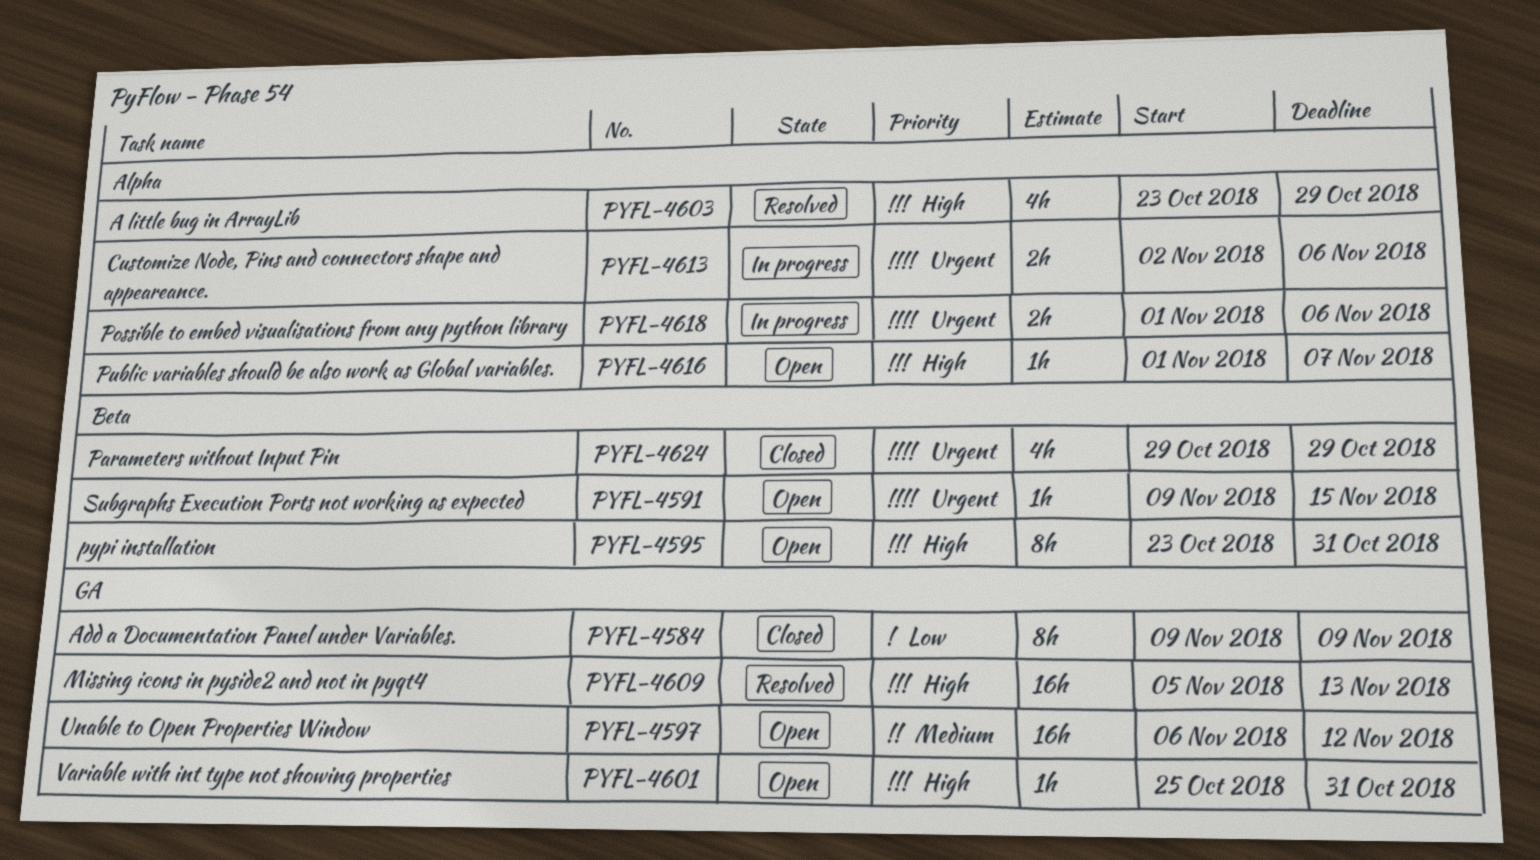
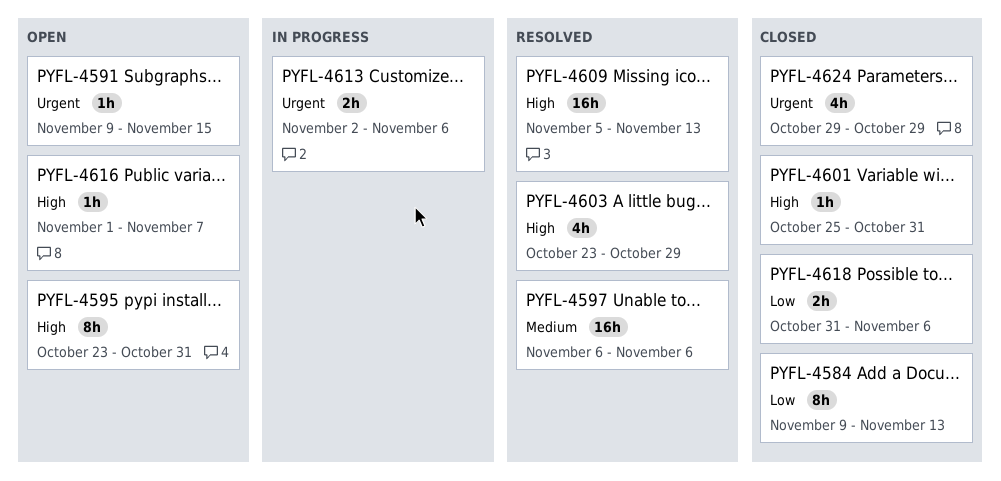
PYFL-4584, due: Nov 9 -> Nov 13
PYFL-4597, status: Open -> Resolved
PYFL-4597, due: Nov 12 -> Nov 6
PYFL-4601, status: Open -> Closed
PYFL-4618, status: In progress -> Closed
PYFL-4618, priority: Urgent -> Low
PYFL-4618, start: Nov 1 -> Oct 31

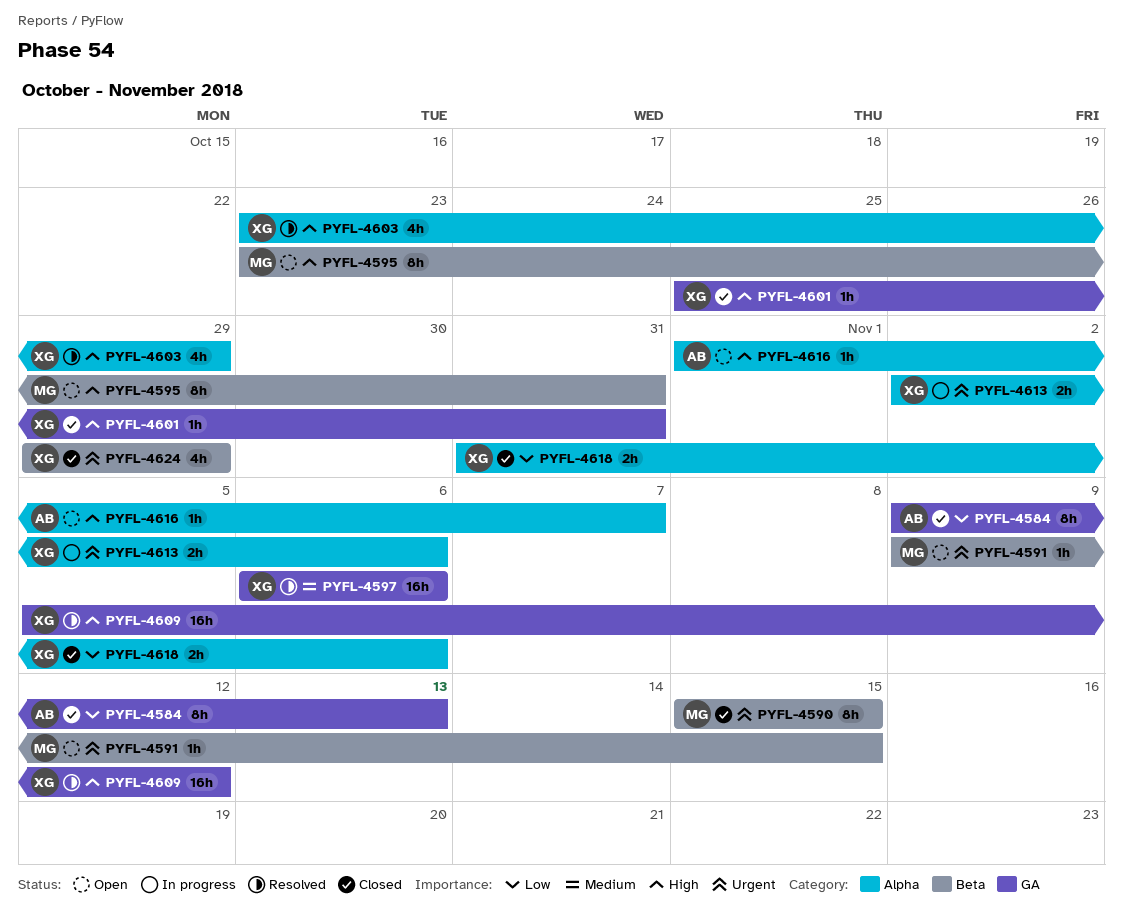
PYFL-4590: none -> present
PYFL-4609, due: Nov 13 -> Nov 12

